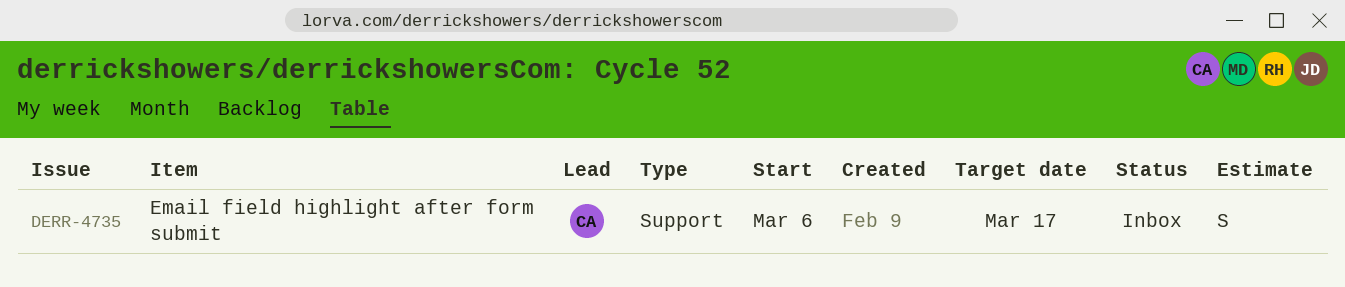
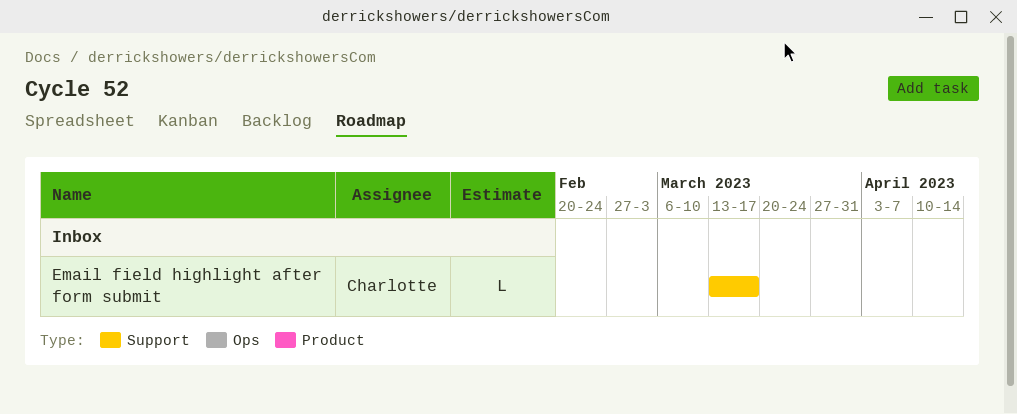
Email field highlight after form submit, estimate: S -> L
Email field highlight after form submit, start: Mar 6 -> Mar 13

